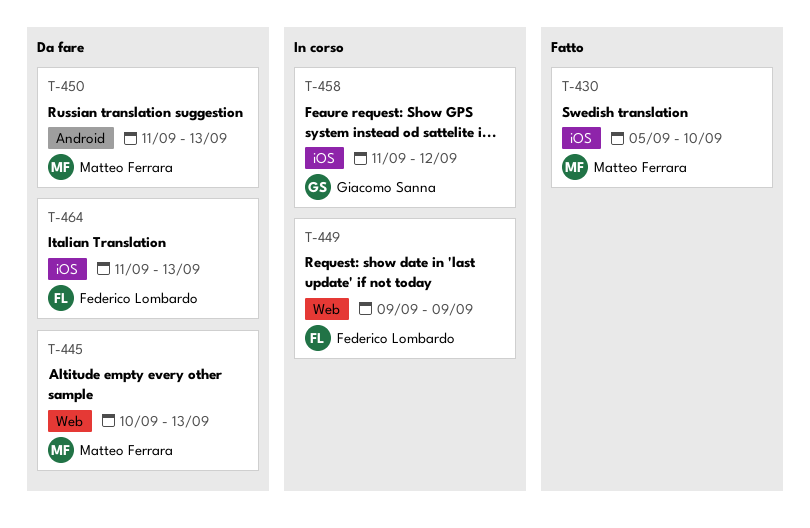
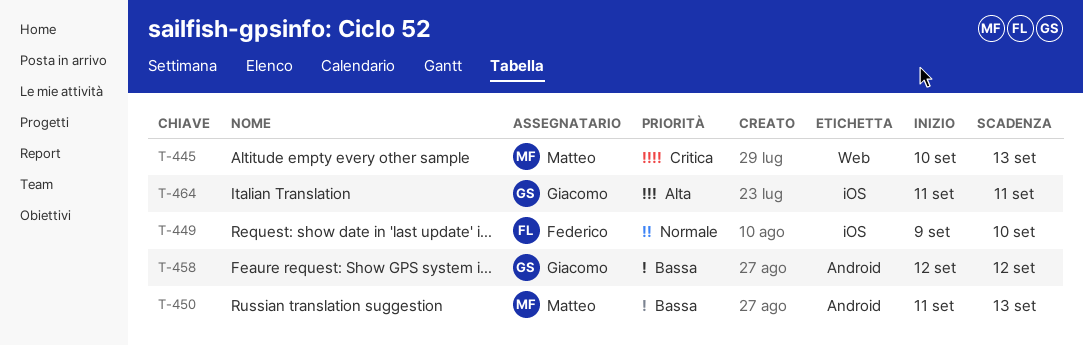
T-430: present -> none
T-449, label: Web -> iOS
T-449, due: Sep 9 -> Sep 10
T-458, label: iOS -> Android
T-458, start: Sep 11 -> Sep 12
T-464, owner: Federico Lombardo -> Giacomo Sanna
T-464, due: Sep 13 -> Sep 11

